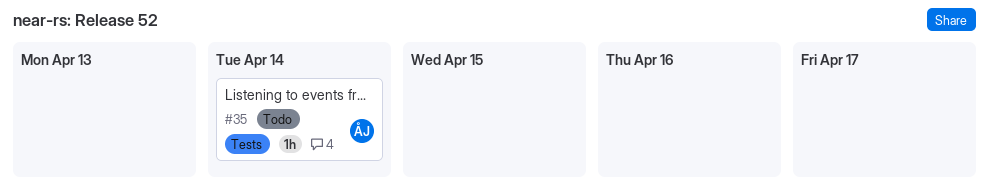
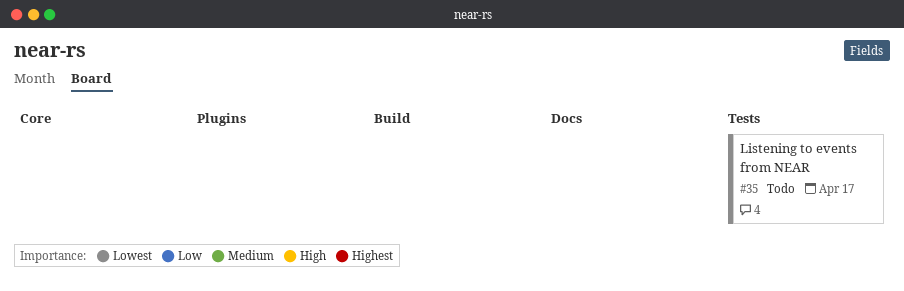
#35, due: Apr 14 -> Apr 17

